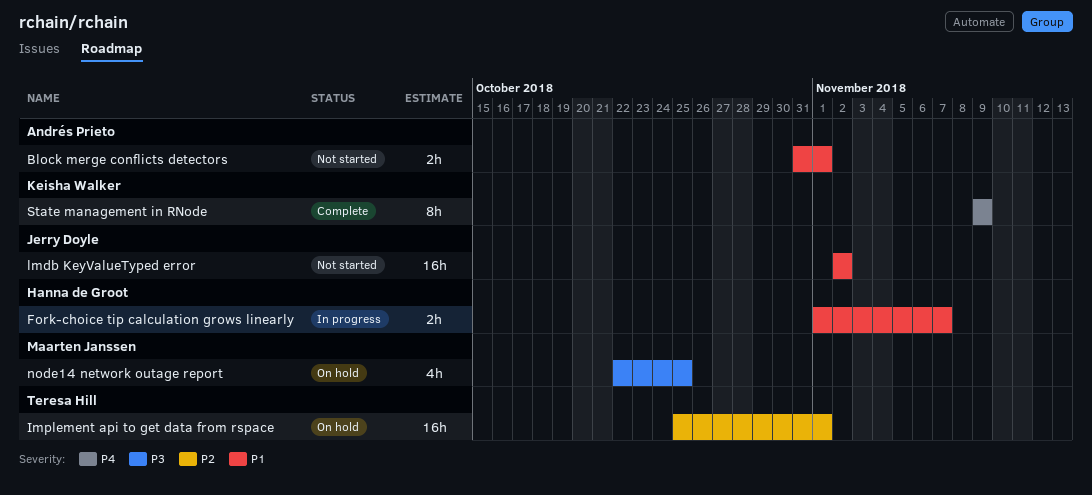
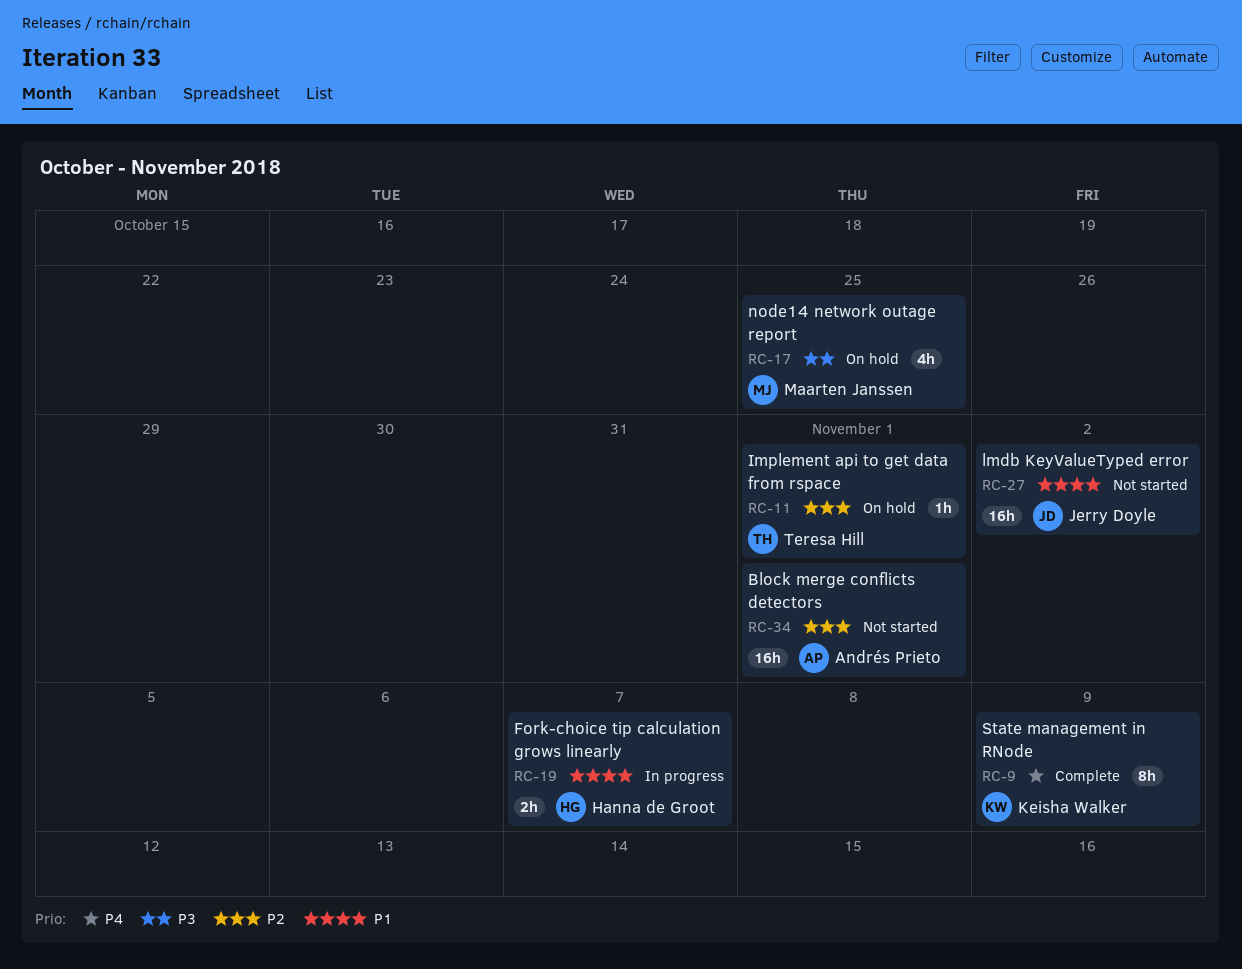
Block merge conflicts detectors, priority: P1 -> P2
Block merge conflicts detectors, estimate: 2h -> 16h
Implement api to get data from rspace, estimate: 16h -> 1h

